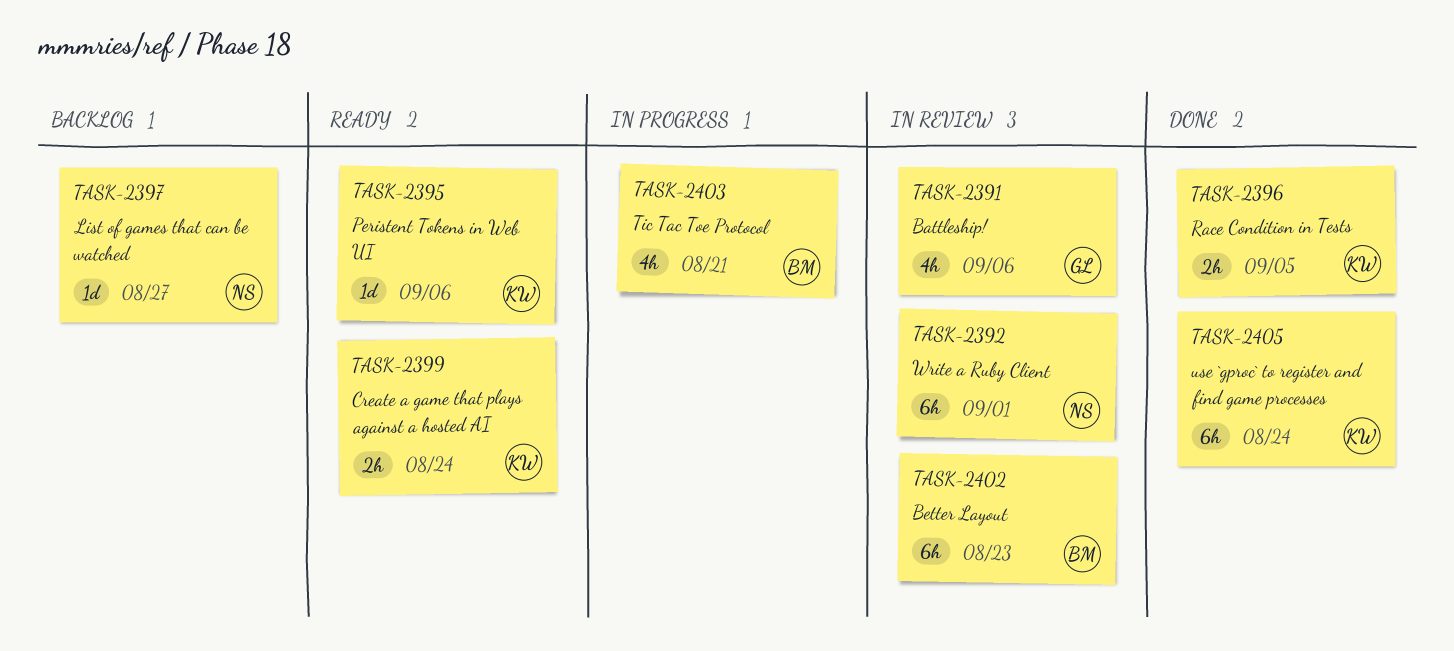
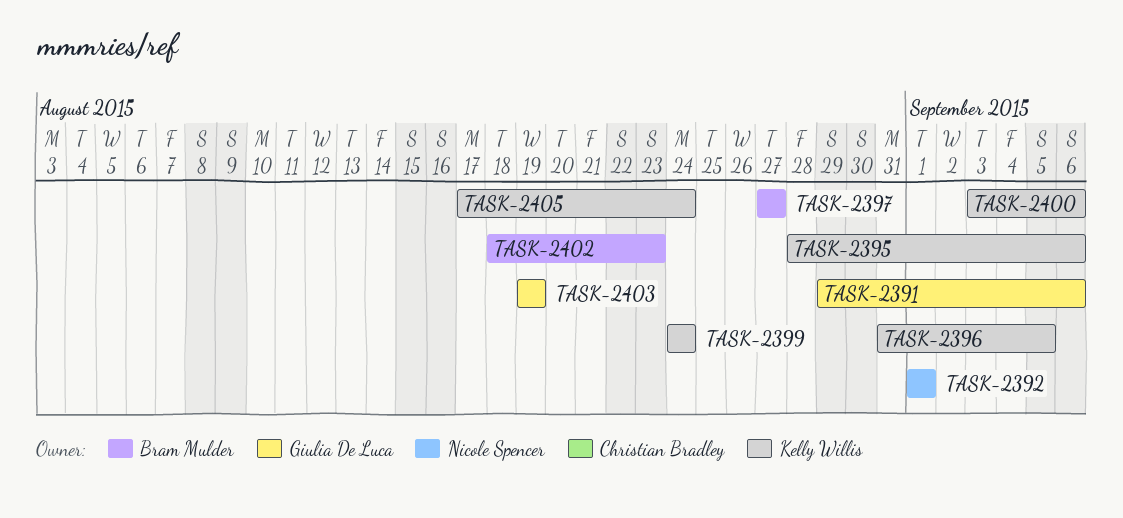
TASK-2397, owner: Nicole Spencer -> Bram Mulder
TASK-2400: none -> present
TASK-2403, owner: Bram Mulder -> Giulia De Luca
TASK-2403, due: Aug 21 -> Aug 19

